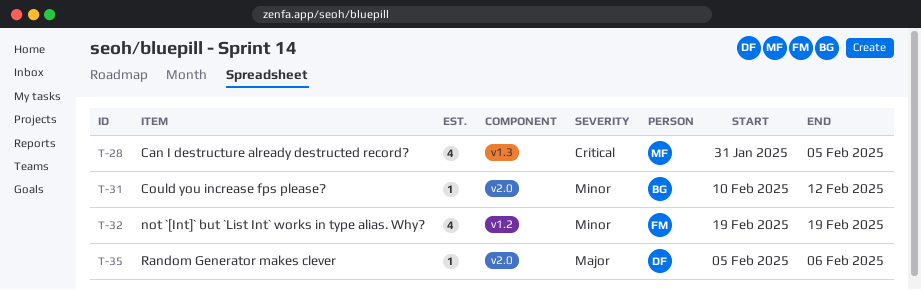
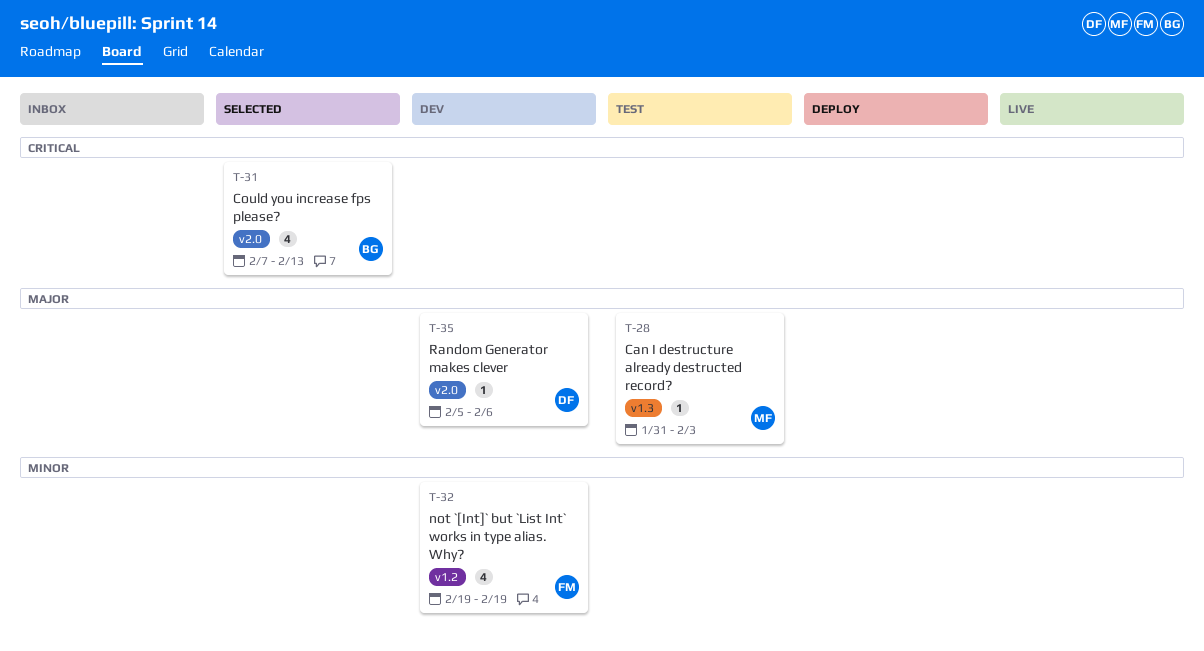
T-28, priority: Critical -> Major
T-28, estimate: 4 -> 1
T-28, due: Feb 5 -> Feb 3
T-31, priority: Minor -> Critical
T-31, estimate: 1 -> 4
T-31, start: Feb 10 -> Feb 7
T-31, due: Feb 12 -> Feb 13

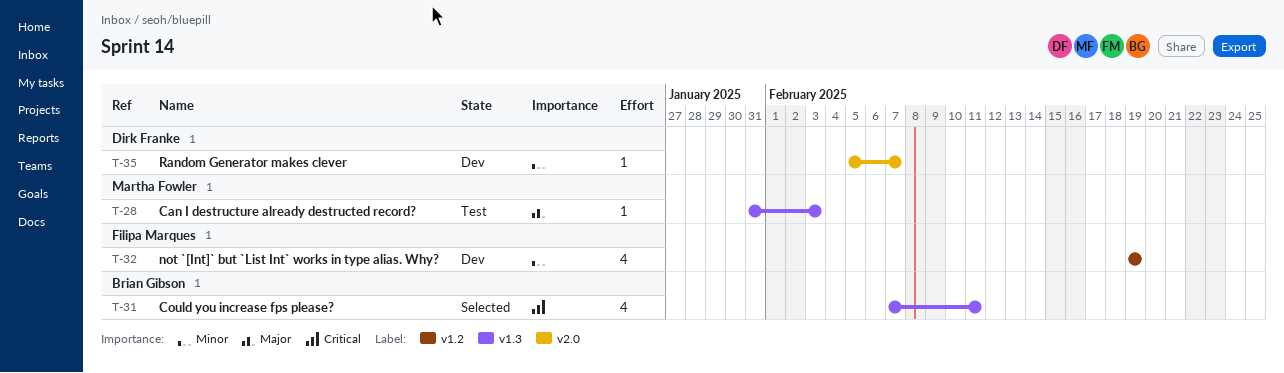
T-31, label: v2.0 -> v1.3
T-31, due: Feb 13 -> Feb 11
T-35, priority: Major -> Minor
T-35, due: Feb 6 -> Feb 7

